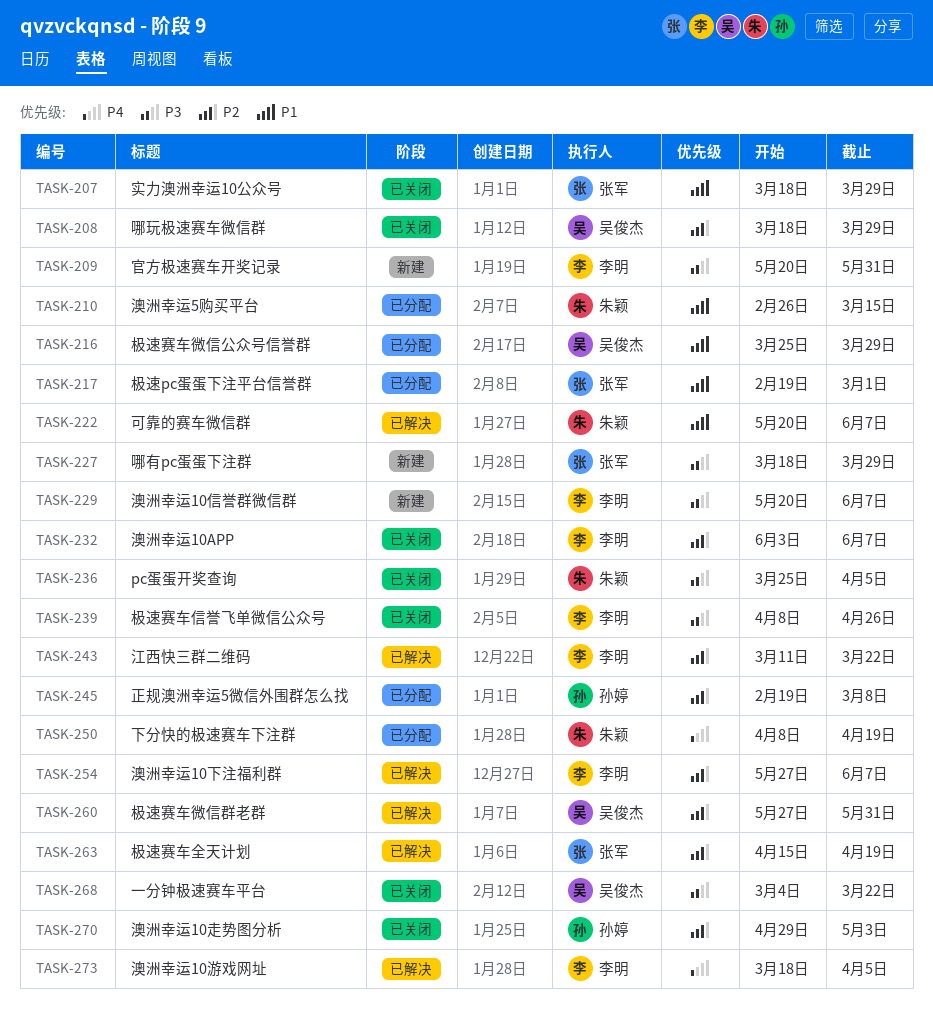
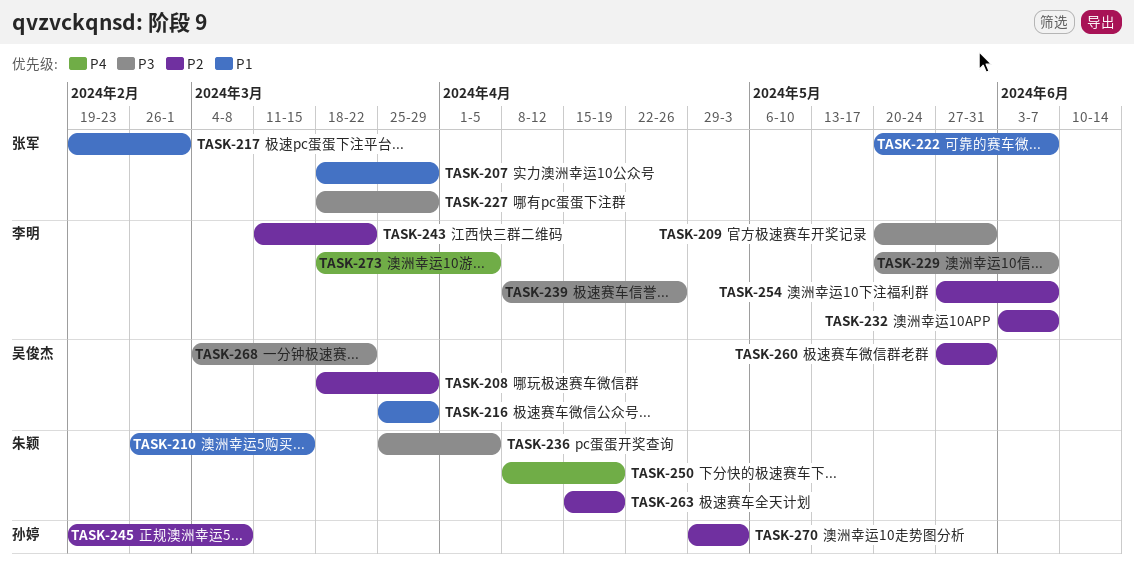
TASK-222, owner: 朱颖 -> 张军
TASK-263, owner: 张军 -> 朱颖

